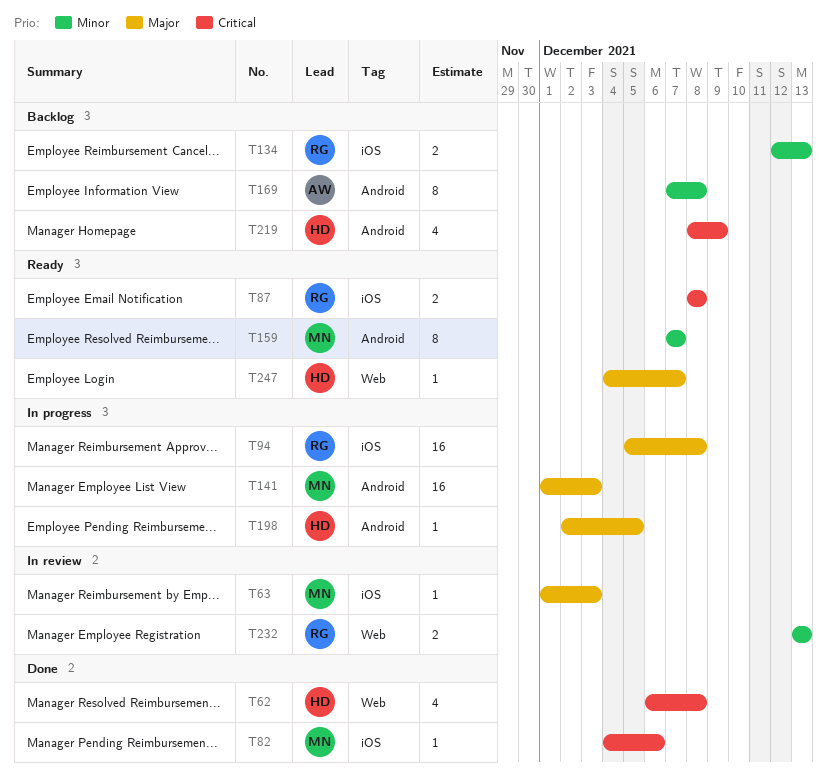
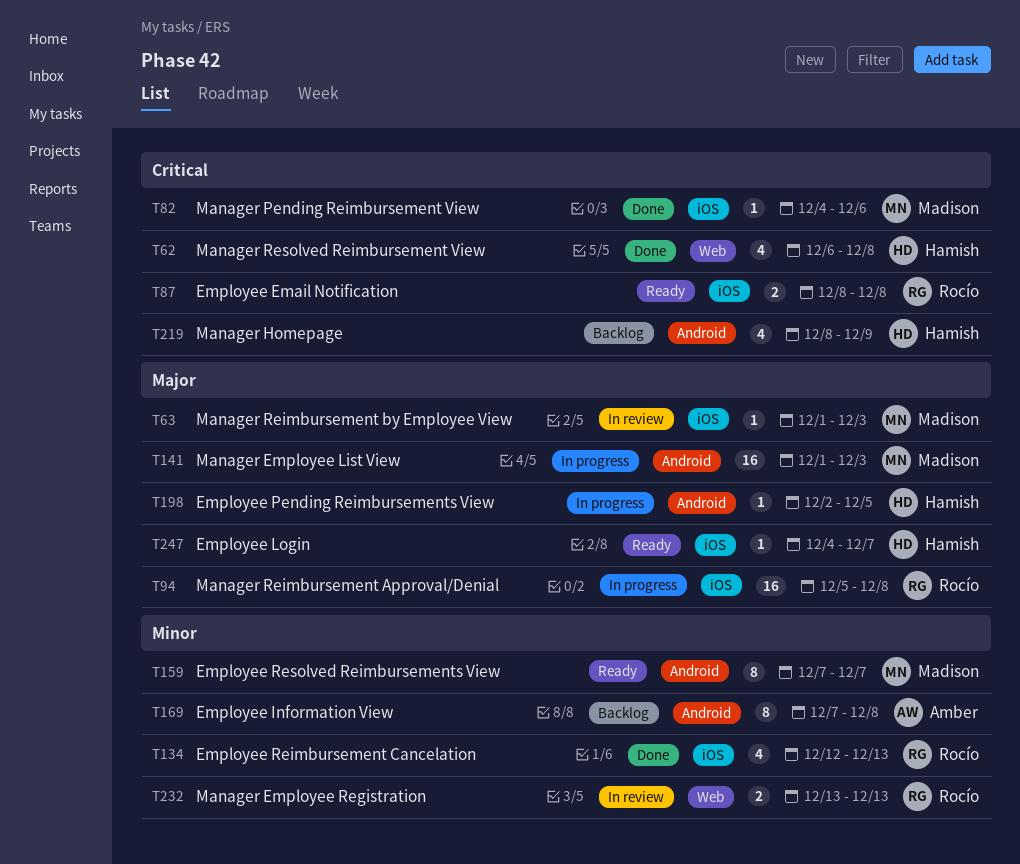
T134, status: Backlog -> Done
T134, estimate: 2 -> 4
T247, label: Web -> iOS

